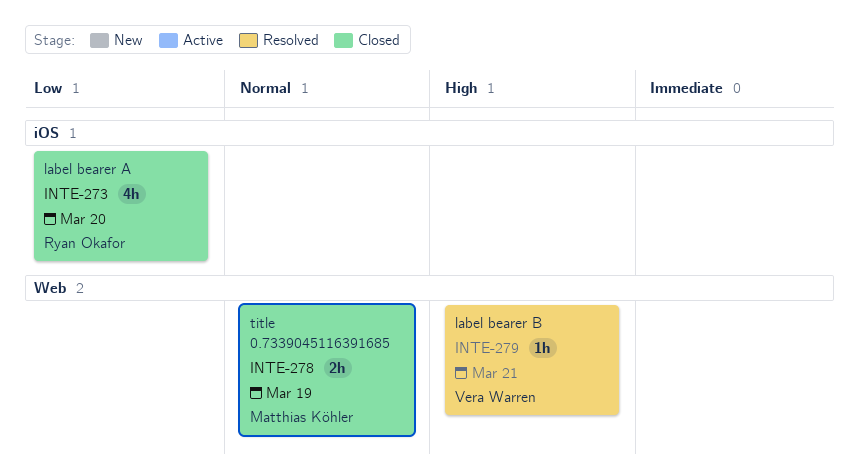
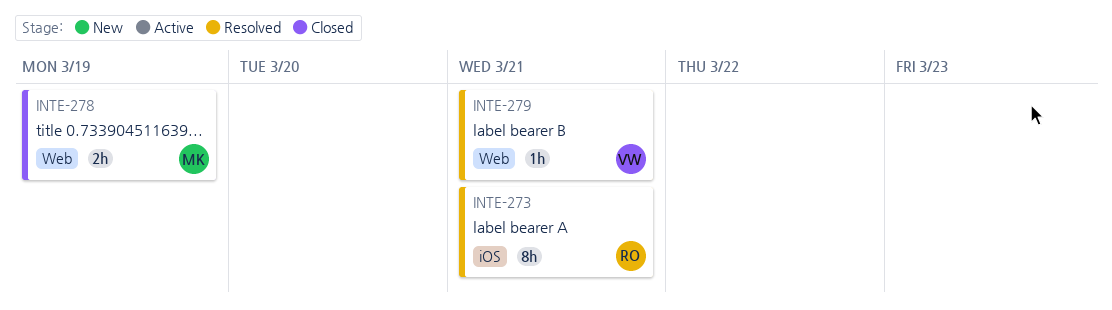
INTE-273, status: Closed -> Resolved
INTE-273, estimate: 4h -> 8h
INTE-273, due: Mar 20 -> Mar 21

